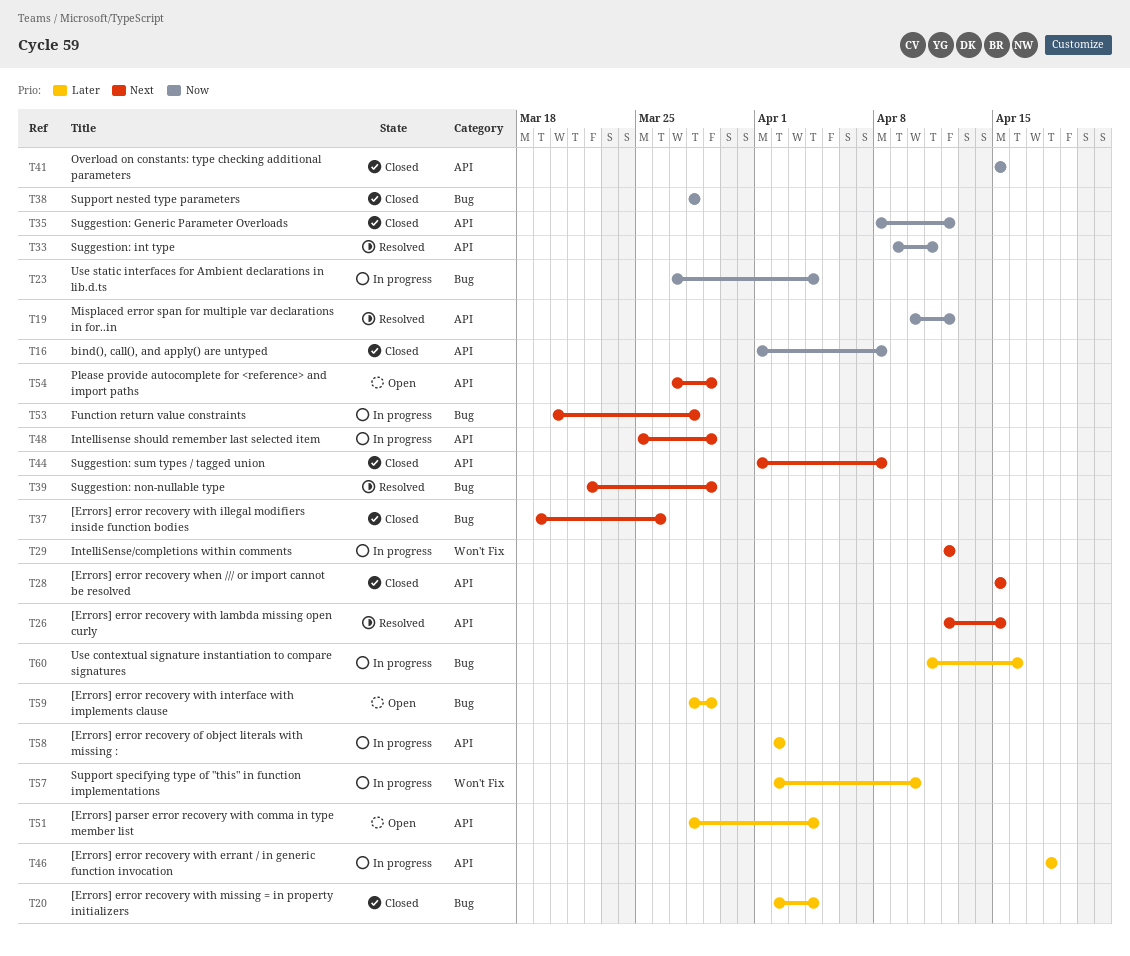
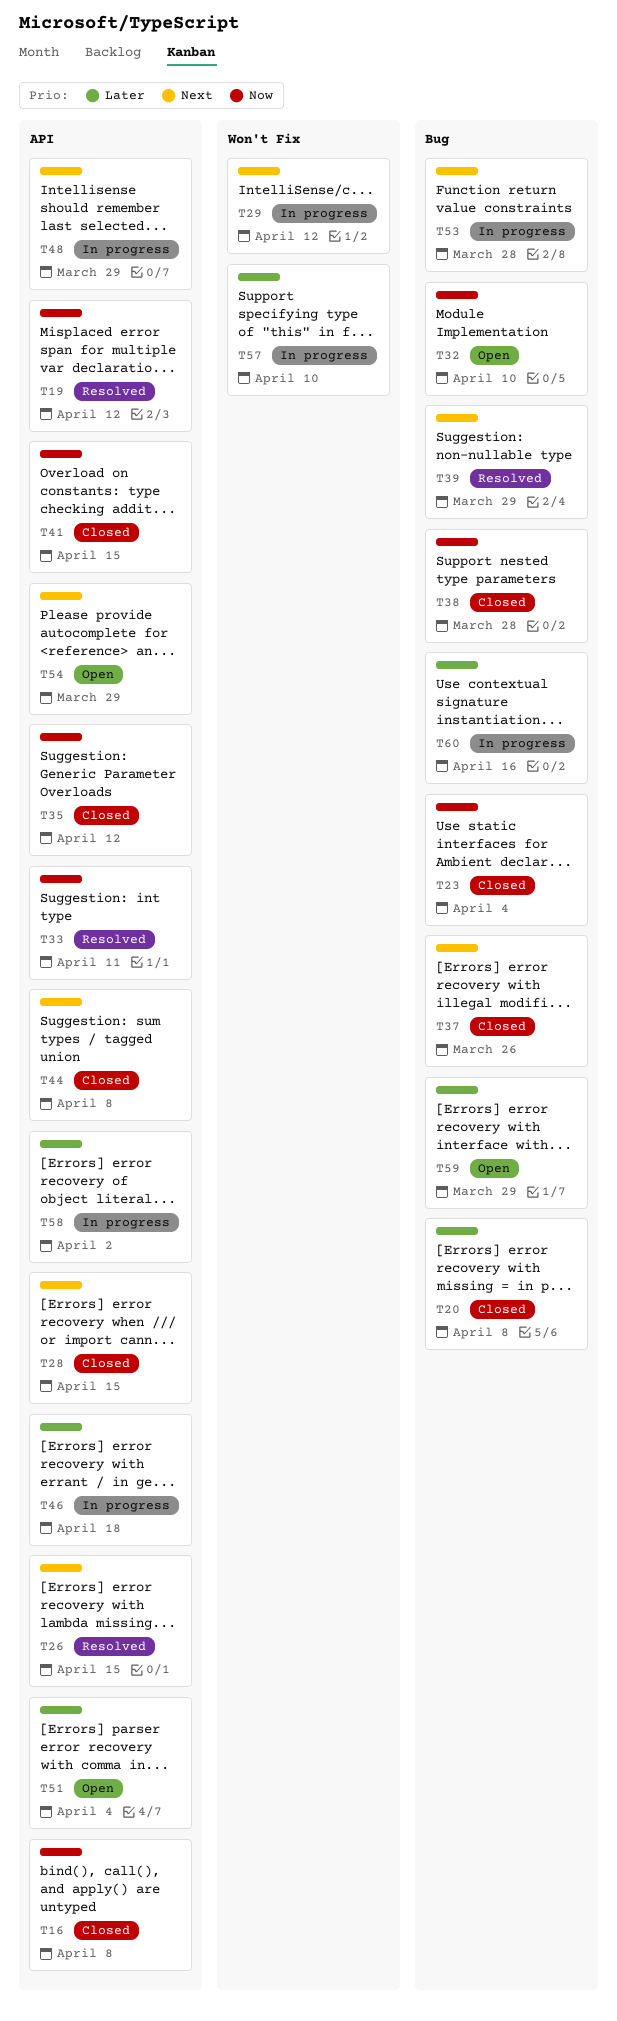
T20, due: Apr 4 -> Apr 8
T23, status: In progress -> Closed
T32: none -> present

